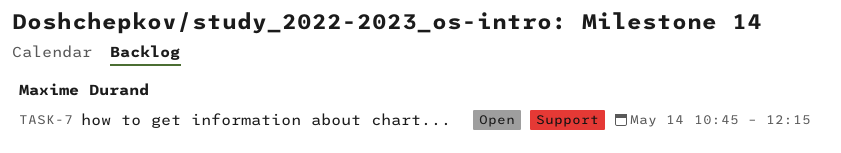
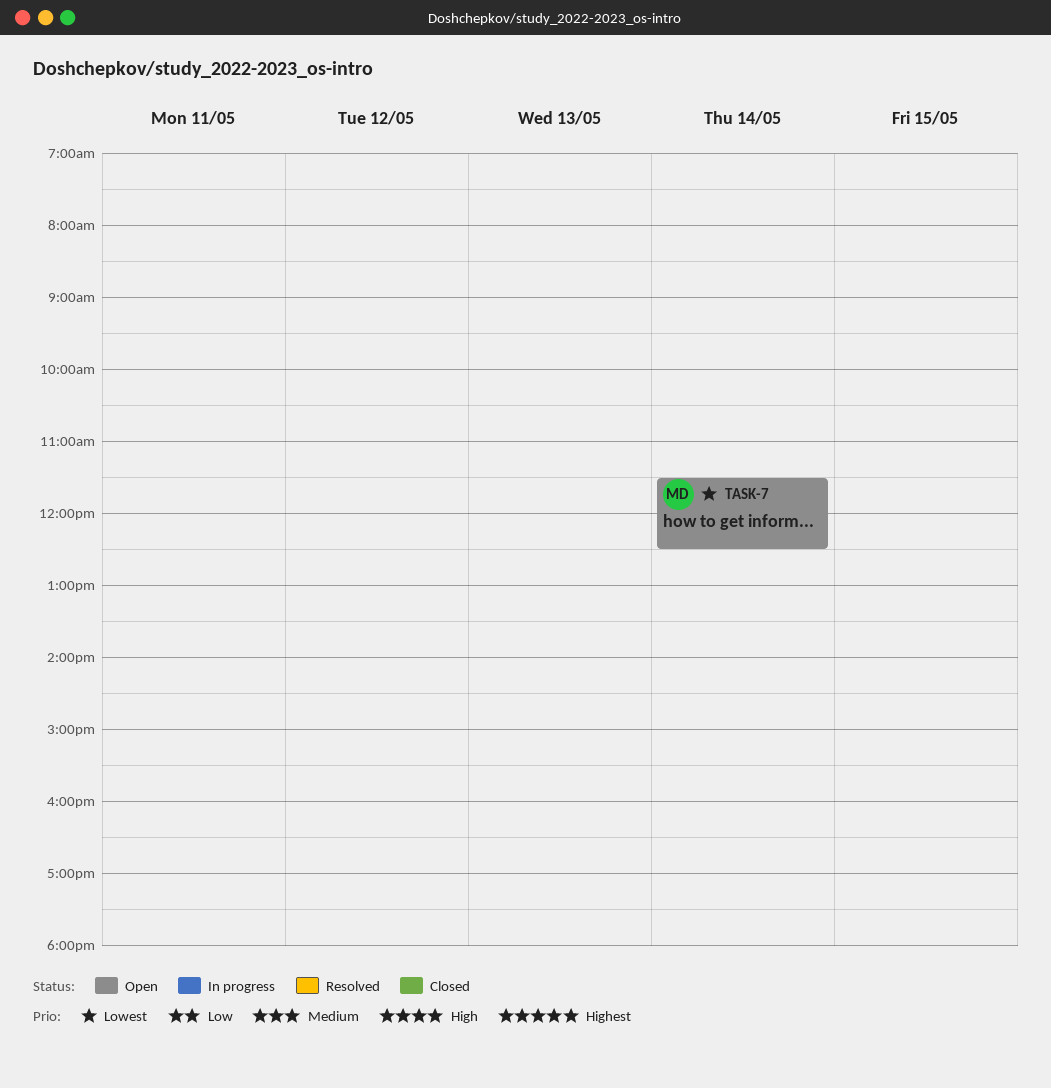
TASK-7, begins: 10:45 -> 11:30
TASK-7, ends: 12:15 -> 12:30

